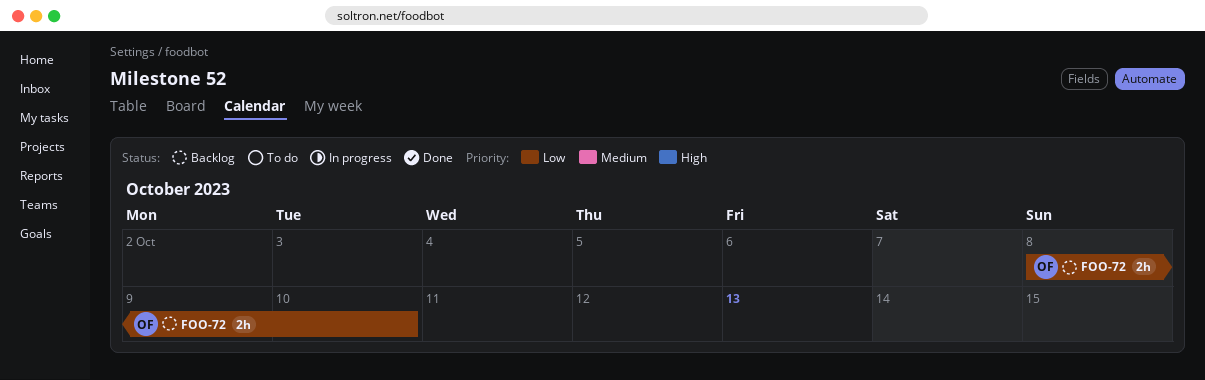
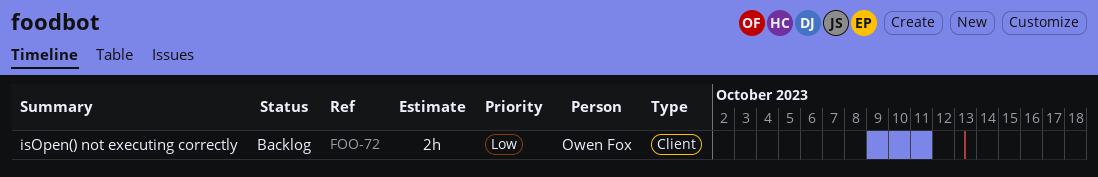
FOO-72, start: Oct 8 -> Oct 9
FOO-72, due: Oct 10 -> Oct 11

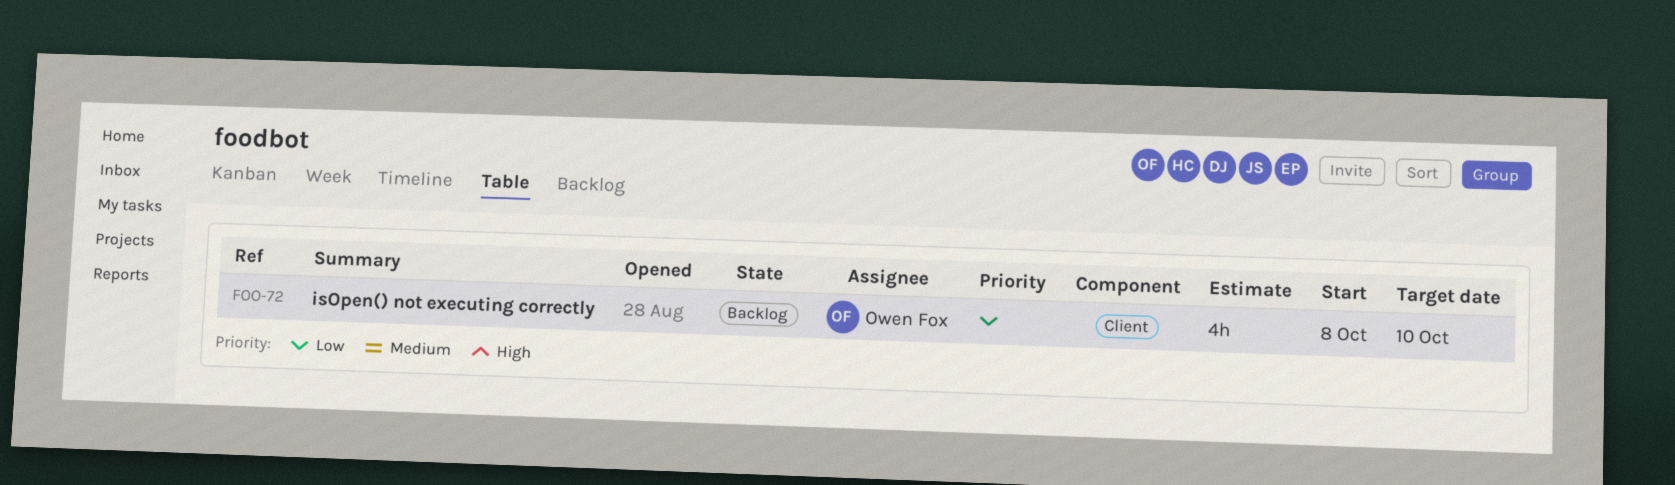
FOO-72, estimate: 2h -> 4h
FOO-72, start: Oct 9 -> Oct 8
FOO-72, due: Oct 11 -> Oct 10

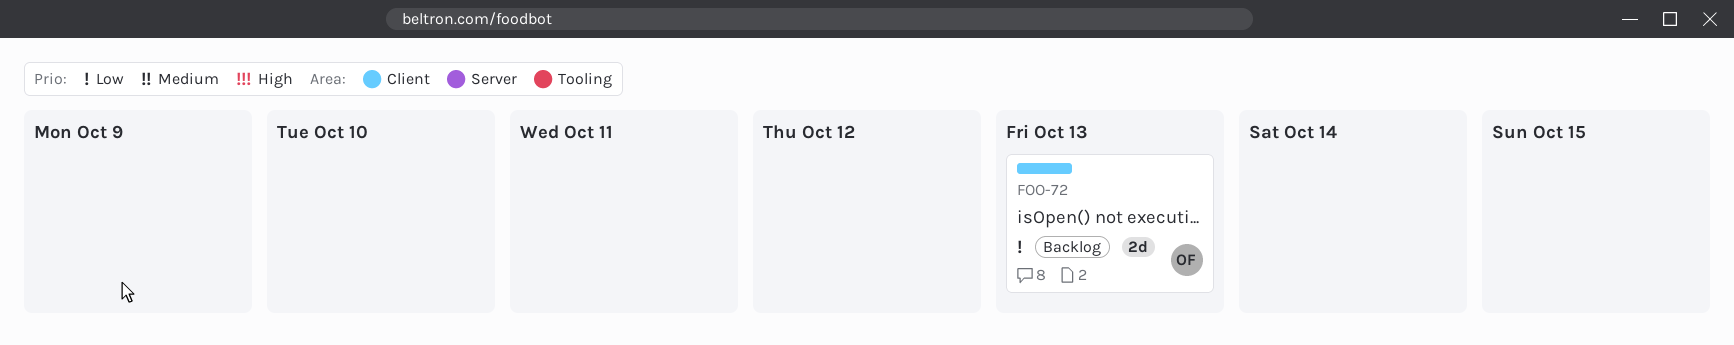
FOO-72, estimate: 4h -> 2d
FOO-72, due: Oct 10 -> Oct 13

